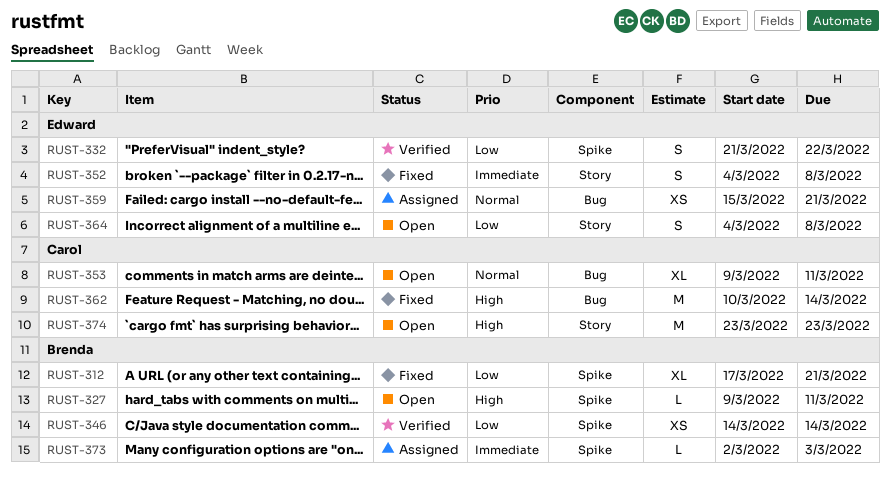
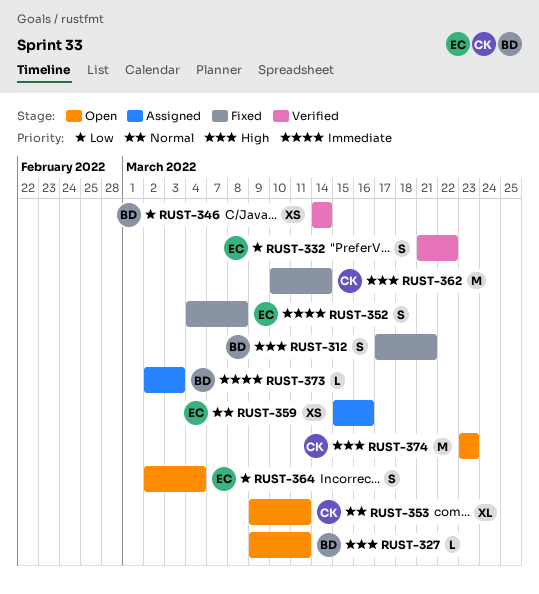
RUST-312, priority: Low -> High
RUST-312, estimate: XL -> S
RUST-359, due: Mar 21 -> Mar 16
RUST-364, start: Mar 4 -> Mar 2
RUST-364, due: Mar 8 -> Mar 4

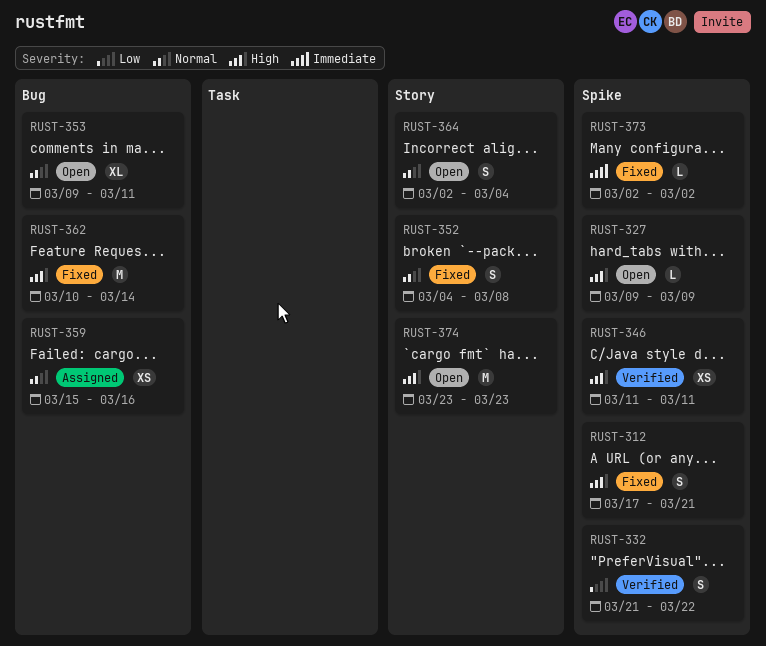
RUST-327, due: Mar 11 -> Mar 9
RUST-346, priority: Low -> High
RUST-346, start: Mar 14 -> Mar 11
RUST-346, due: Mar 14 -> Mar 11
RUST-352, priority: Immediate -> Normal
RUST-364, priority: Low -> Normal
RUST-373, status: Assigned -> Fixed
RUST-373, due: Mar 3 -> Mar 2

